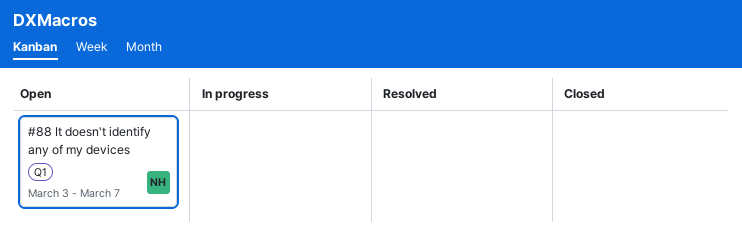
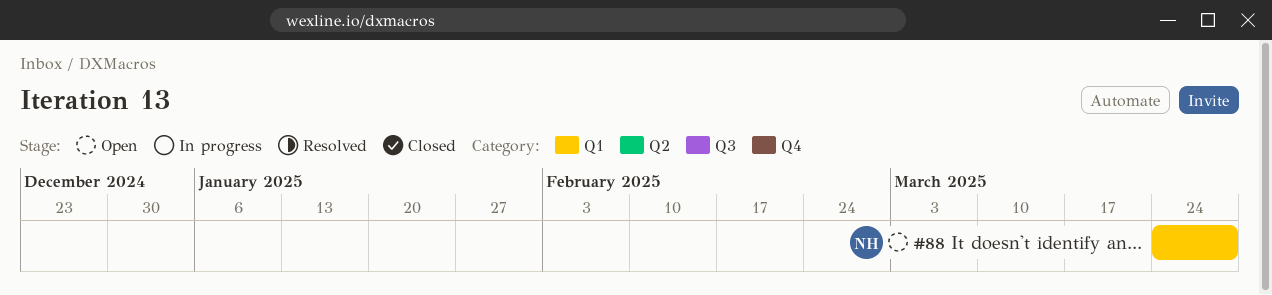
#88, start: Mar 3 -> Mar 24
#88, due: Mar 7 -> Mar 28

